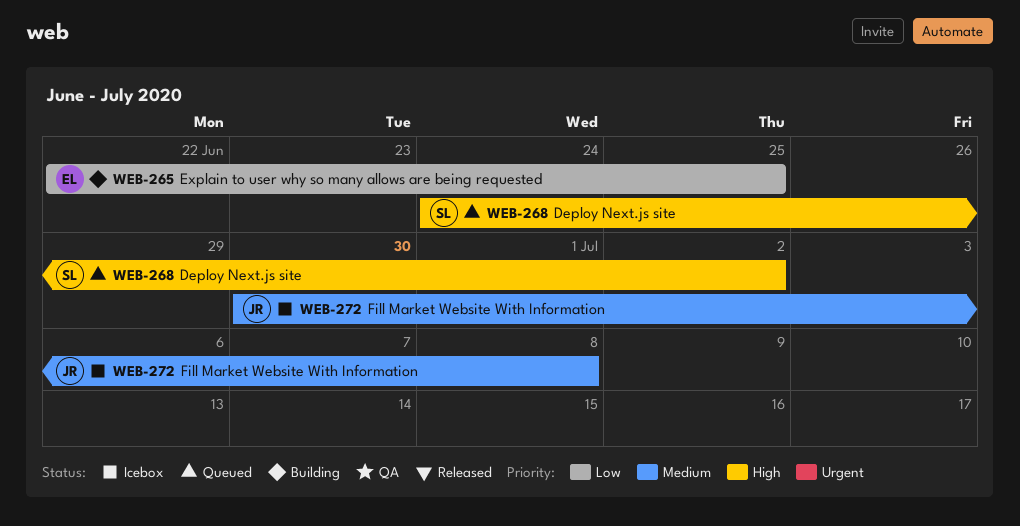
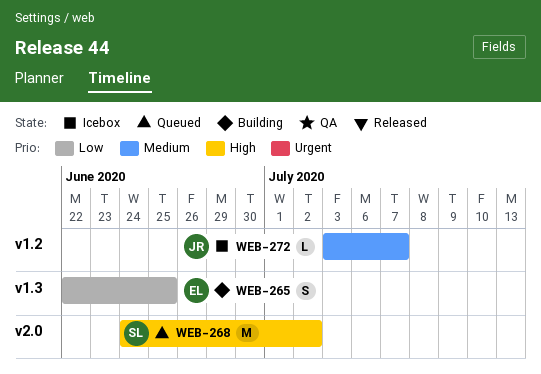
WEB-272, start: Jun 30 -> Jul 3
WEB-272, due: Jul 8 -> Jul 7

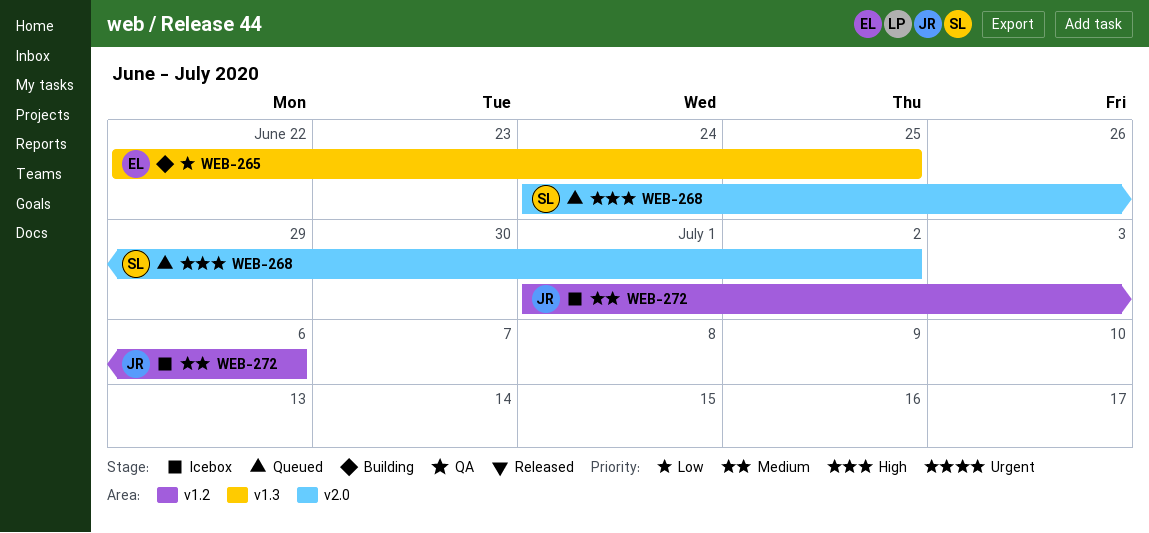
WEB-272, start: Jul 3 -> Jul 1
WEB-272, due: Jul 7 -> Jul 6

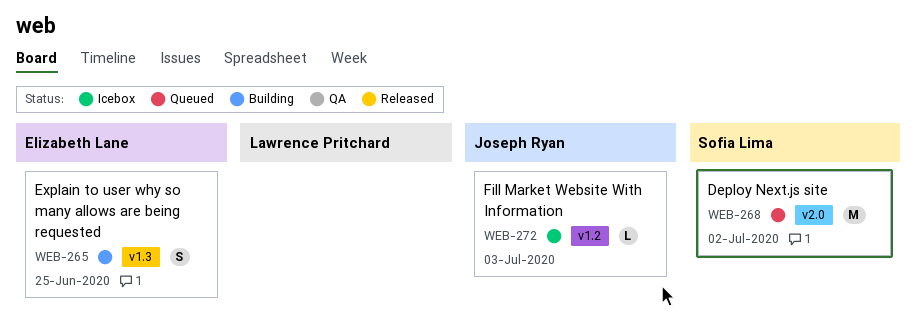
WEB-272, due: Jul 6 -> Jul 3

